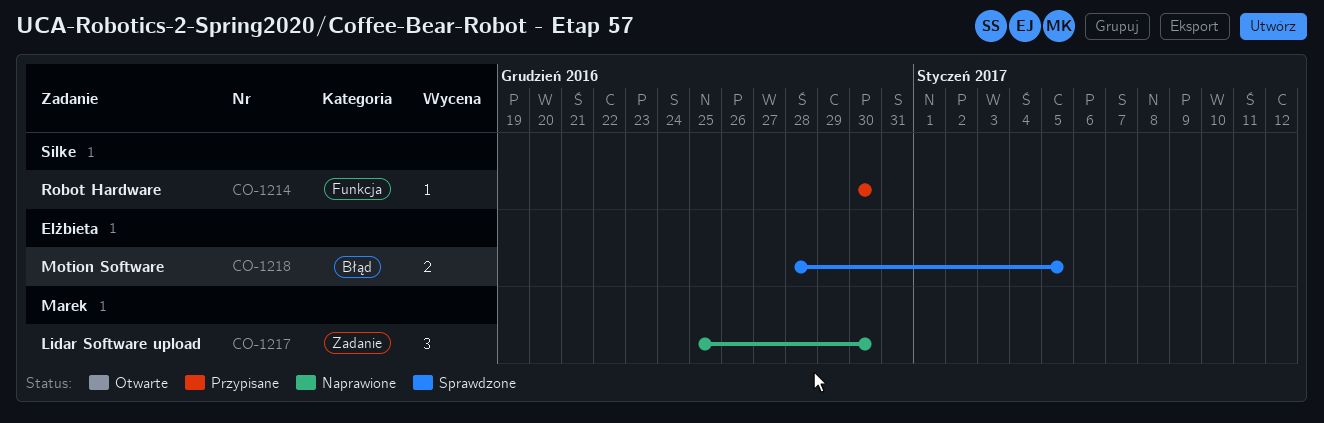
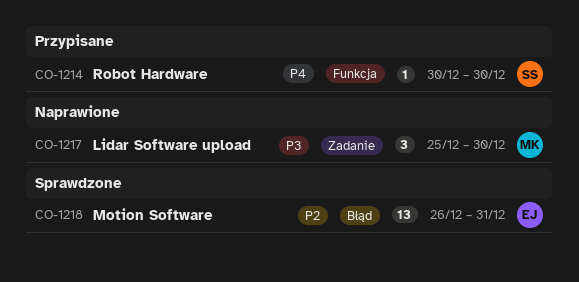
CO-1218, estimate: 2 -> 13
CO-1218, start: Dec 28 -> Dec 26
CO-1218, due: Jan 5 -> Dec 31

